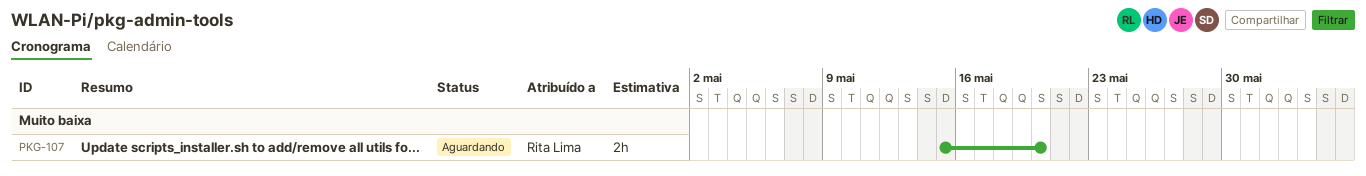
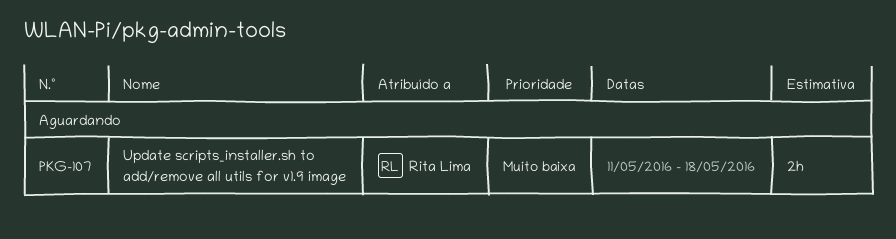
PKG-107, start: May 15 -> May 11
PKG-107, due: May 20 -> May 18

